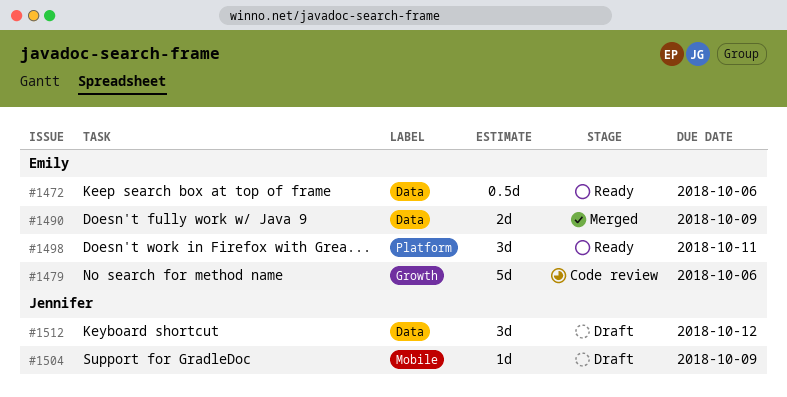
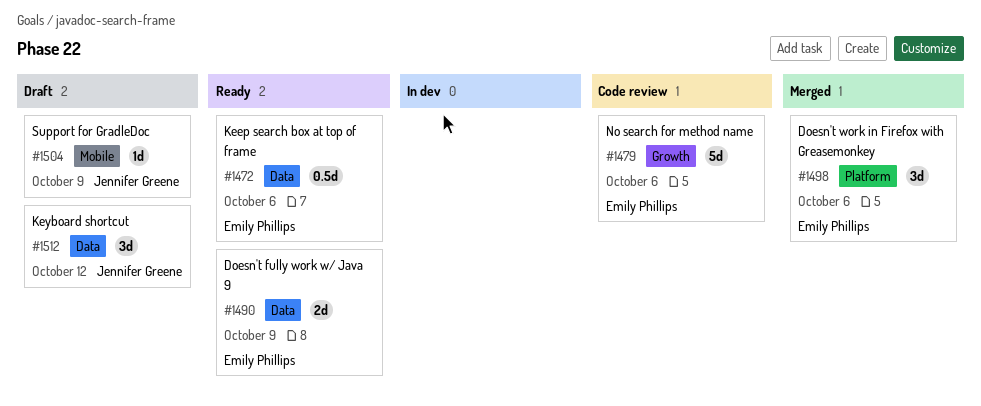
#1490, status: Merged -> Ready
#1498, status: Ready -> Merged
#1498, due: Oct 11 -> Oct 6

